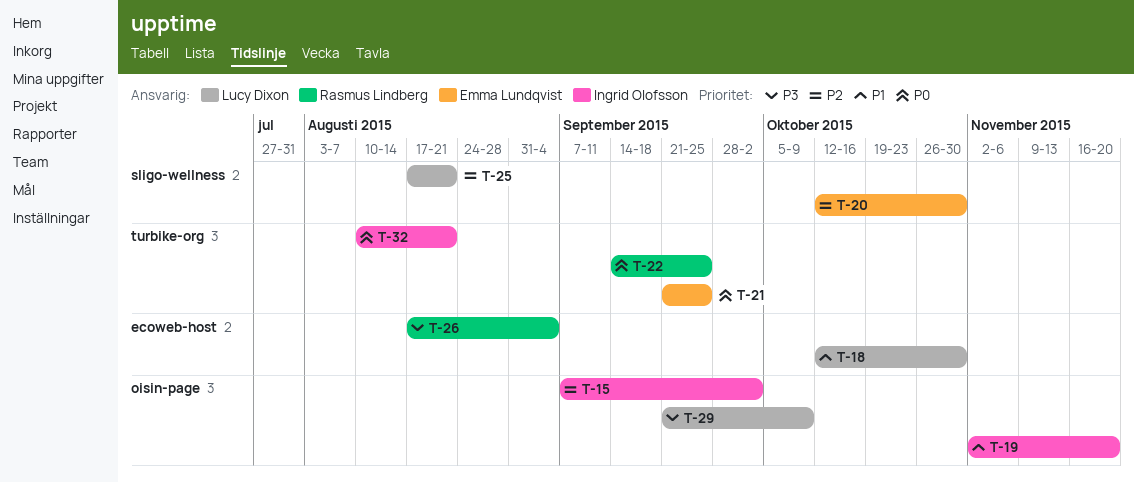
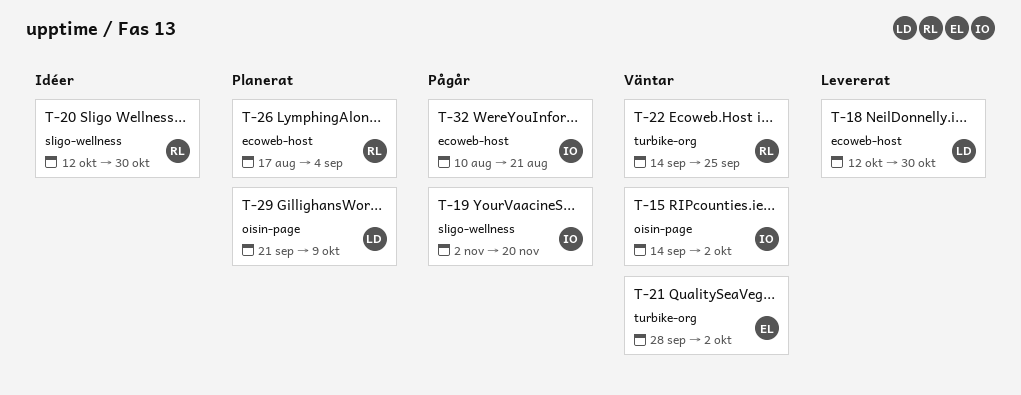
T-15, start: Sep 7 -> Sep 14
T-19, label: oisin-page -> sligo-wellness
T-20, owner: Emma Lundqvist -> Rasmus Lindberg
T-21, start: Sep 21 -> Sep 28
T-21, due: Sep 25 -> Oct 2
T-25: present -> none
T-32, label: turbike-org -> ecoweb-host

